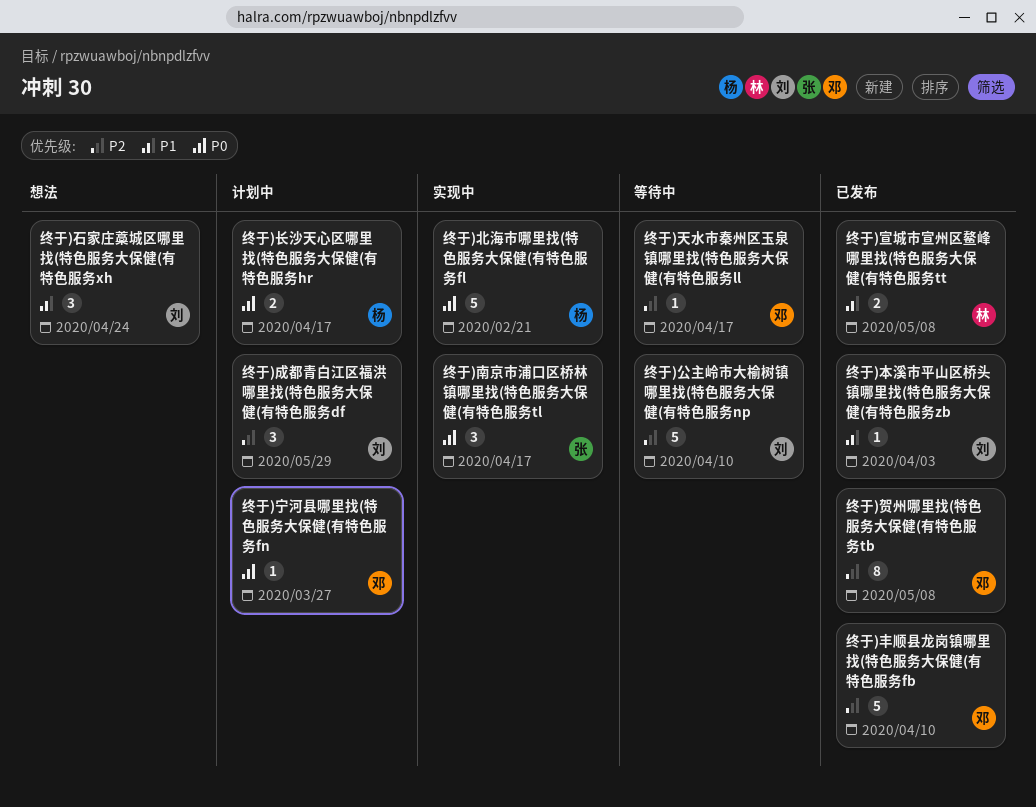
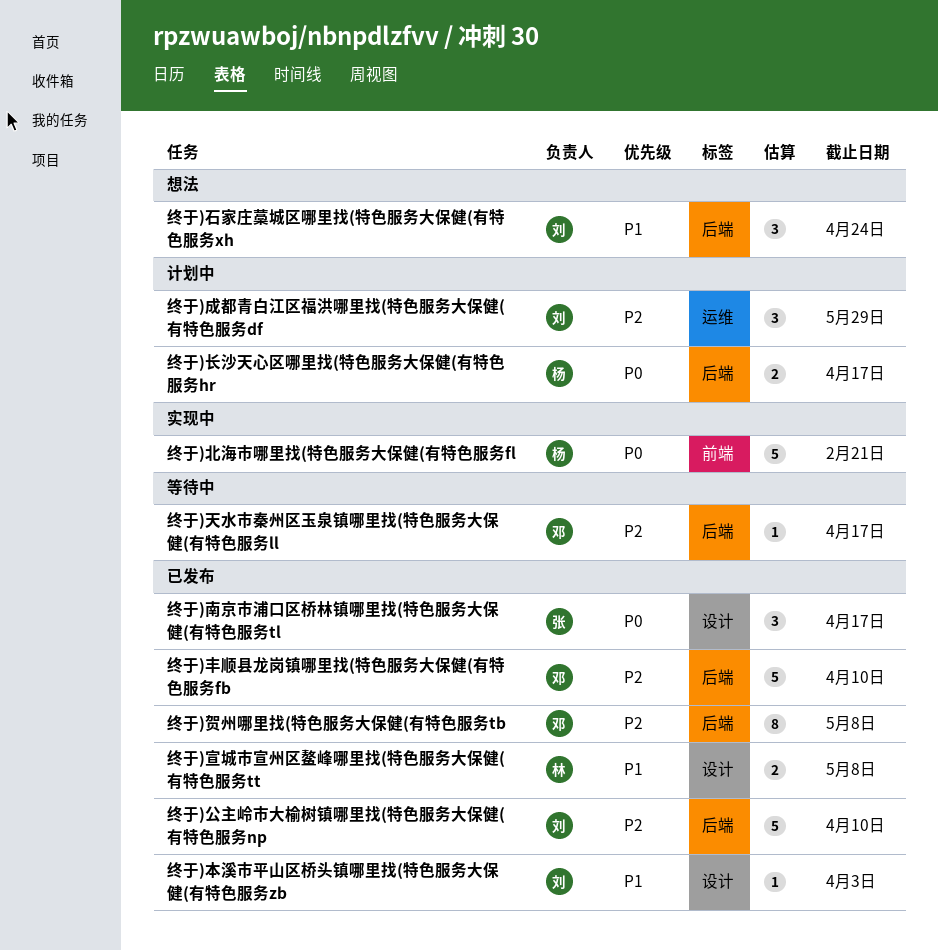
终于)公主岭市大榆树镇哪里找(特色服务大保健(有特色服务np, status: 等待中 -> 已发布
终于)南京市浦口区桥林镇哪里找(特色服务大保健(有特色服务tl, status: 实现中 -> 已发布
终于)宁河县哪里找(特色服务大保健(有特色服务fn: present -> none

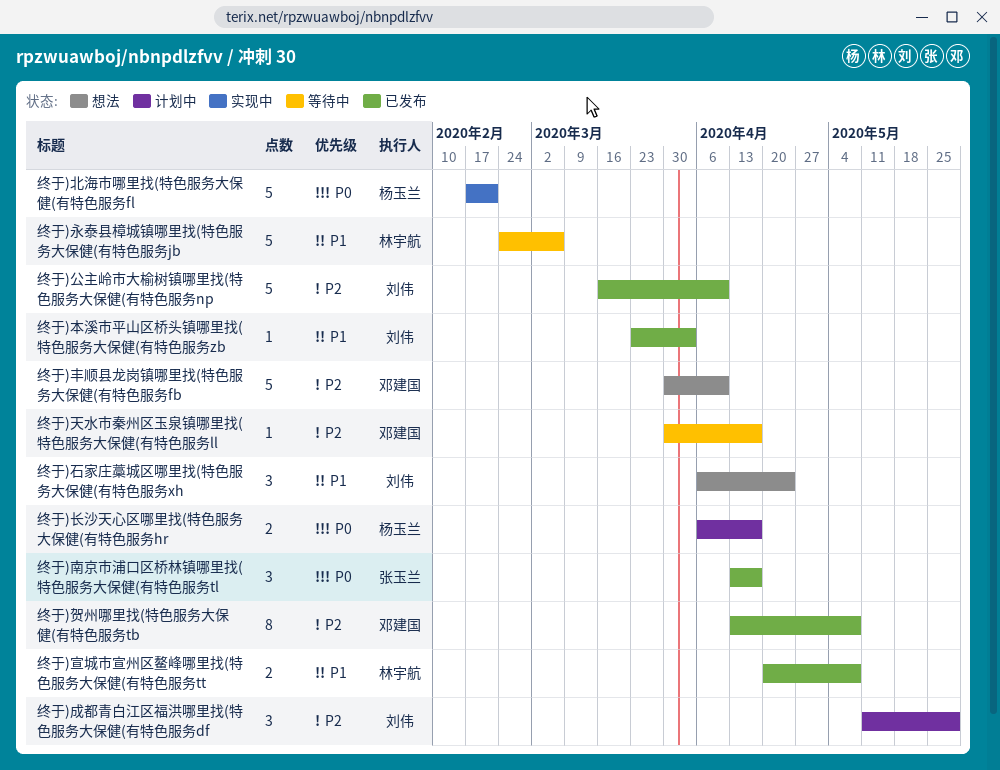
终于)丰顺县龙岗镇哪里找(特色服务大保健(有特色服务fb, status: 已发布 -> 想法
终于)永泰县樟城镇哪里找(特色服务大保健(有特色服务jb: none -> present

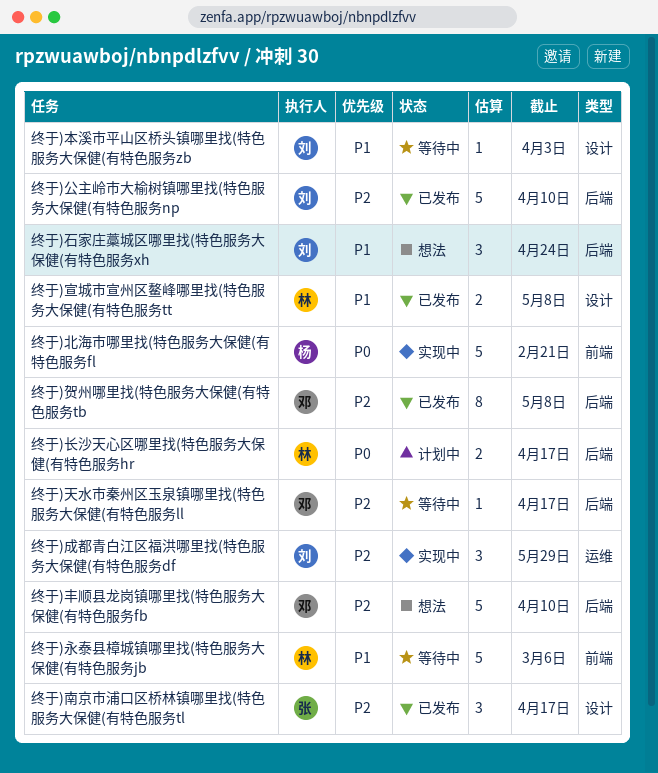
终于)南京市浦口区桥林镇哪里找(特色服务大保健(有特色服务tl, priority: P0 -> P2
终于)成都青白江区福洪哪里找(特色服务大保健(有特色服务df, status: 计划中 -> 实现中
终于)本溪市平山区桥头镇哪里找(特色服务大保健(有特色服务zb, status: 已发布 -> 等待中
终于)长沙天心区哪里找(特色服务大保健(有特色服务hr, owner: 杨玉兰 -> 林宇航

